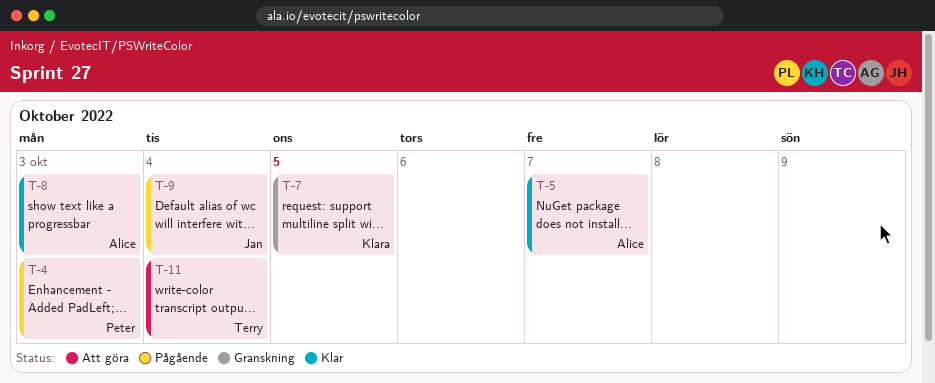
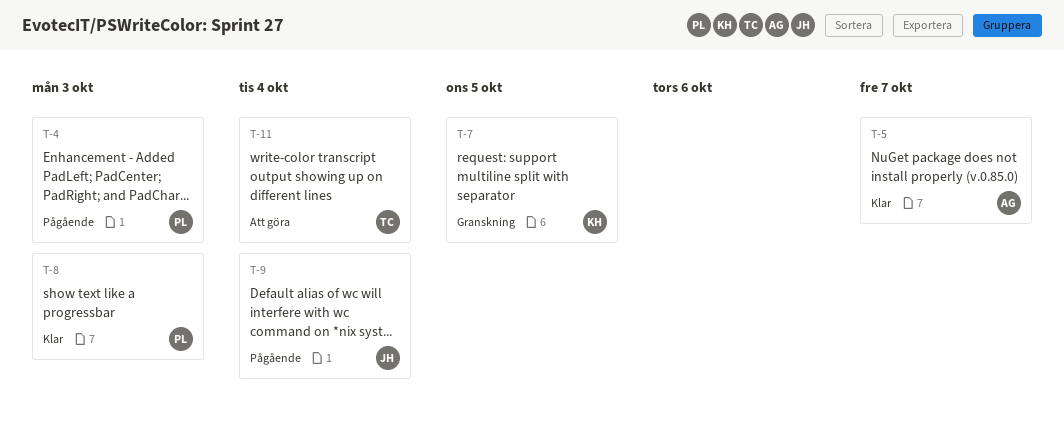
T-8, owner: Alice -> Peter

